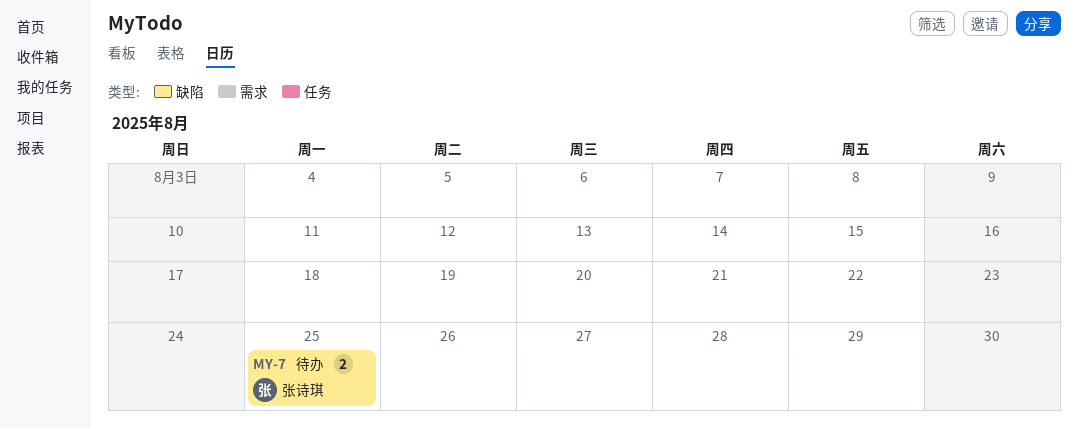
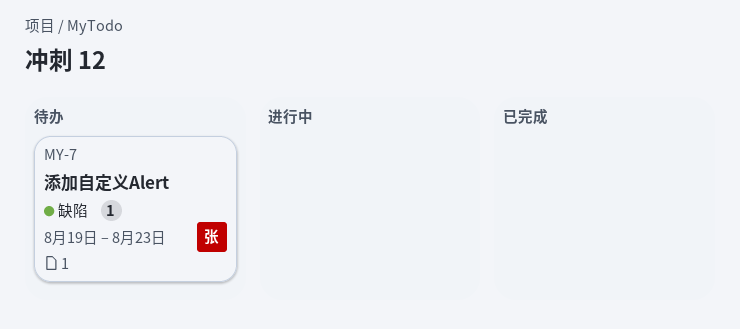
MY-7, estimate: 2 -> 1
MY-7, due: Aug 25 -> Aug 23

